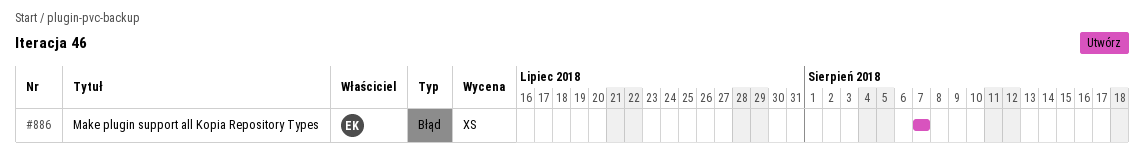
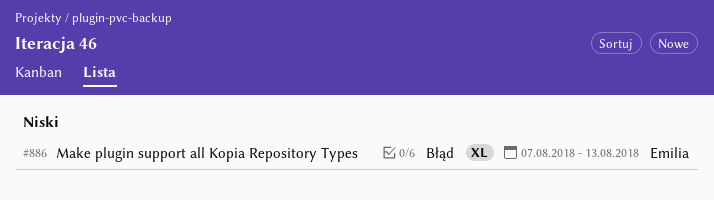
#886, estimate: XS -> XL
#886, due: Aug 7 -> Aug 13

